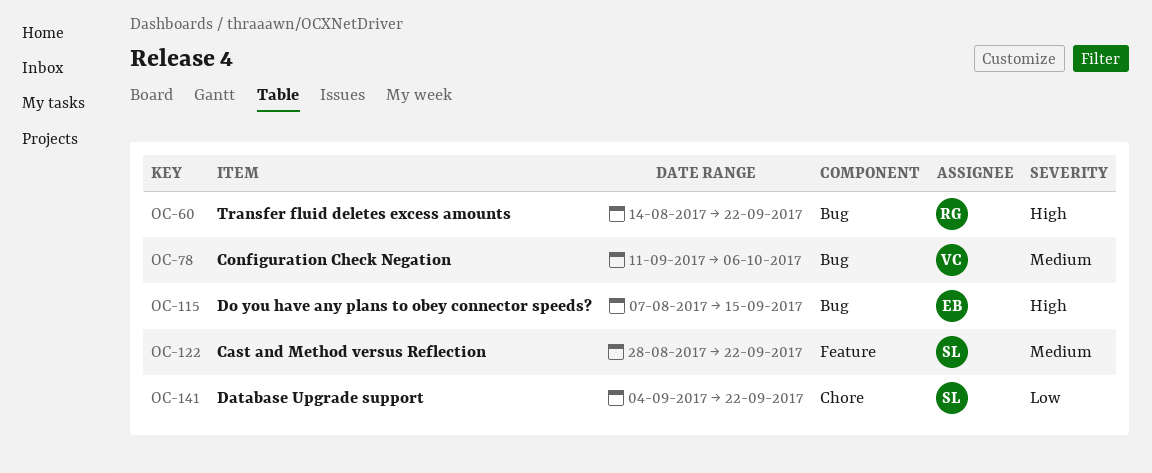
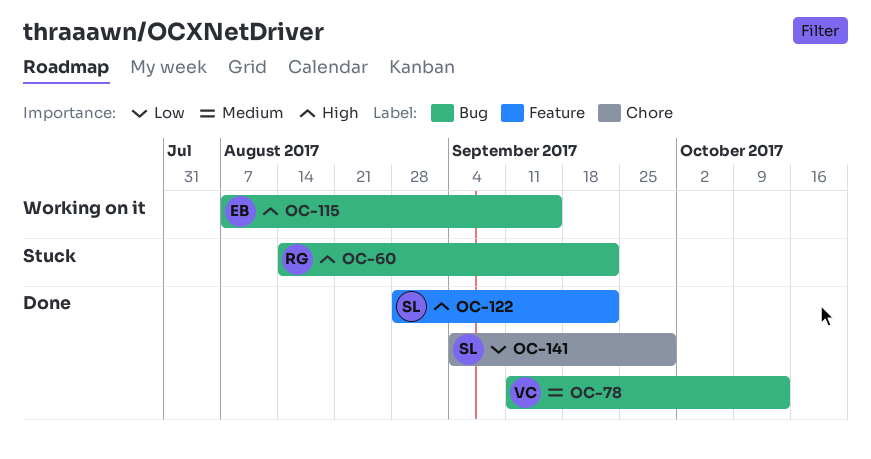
OC-78, due: Oct 6 -> Oct 13
OC-122, priority: Medium -> High
OC-141, due: Sep 22 -> Sep 29

